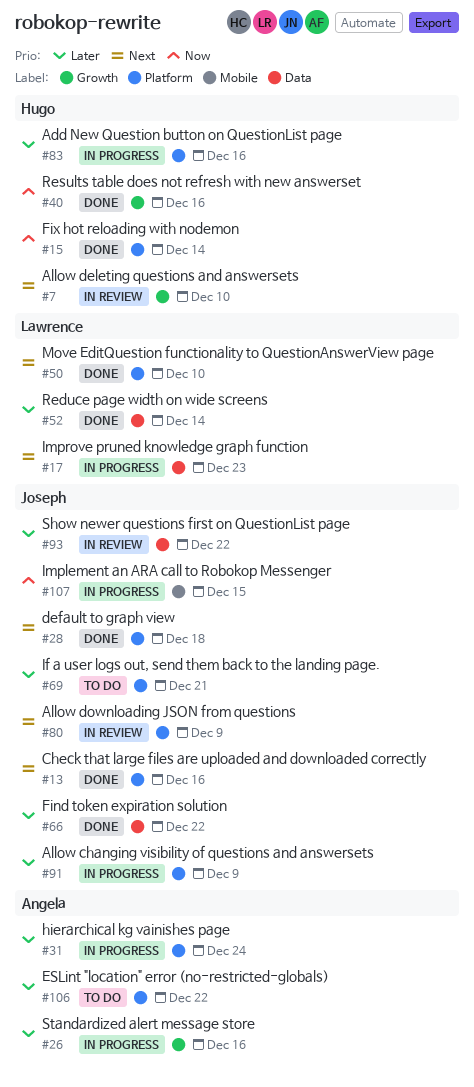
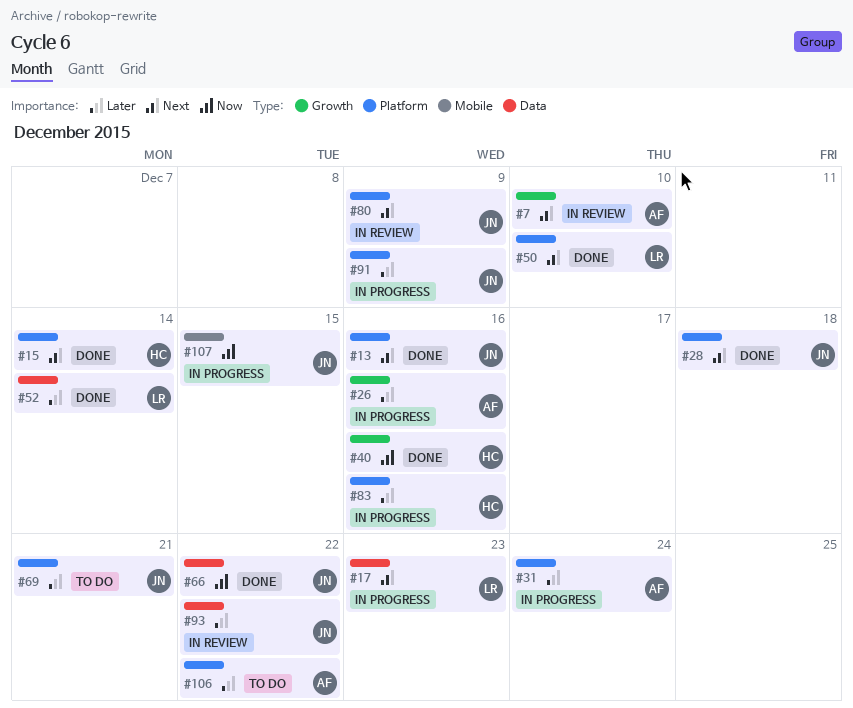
#7, owner: Hugo -> Angela
#15, priority: Now -> Next
#66, priority: Later -> Now

